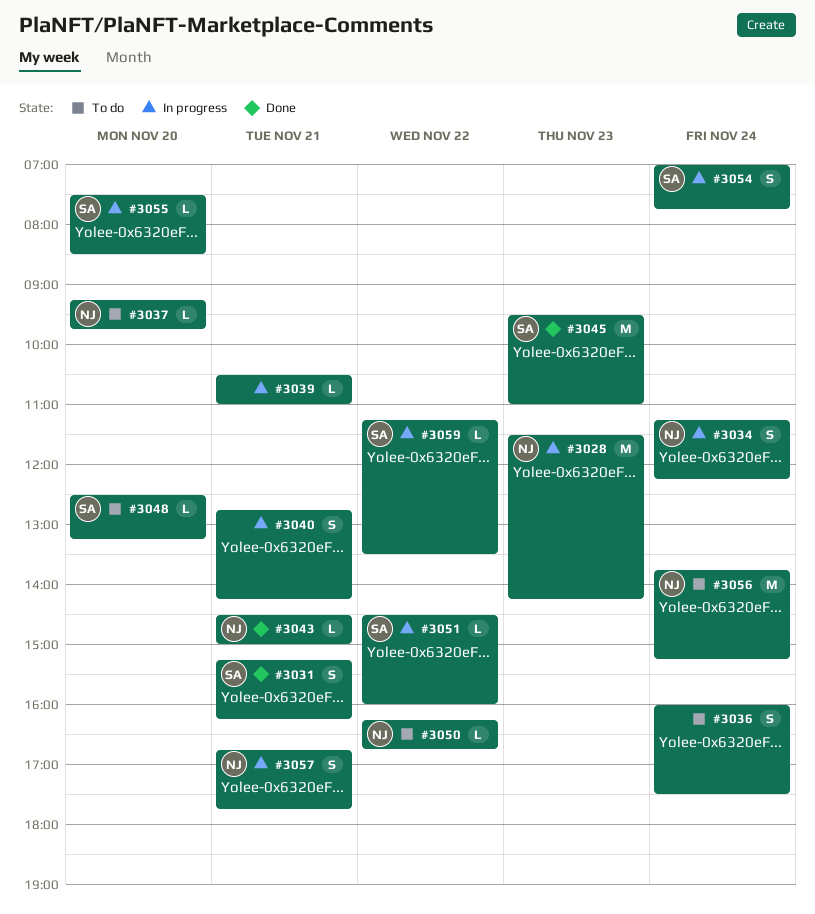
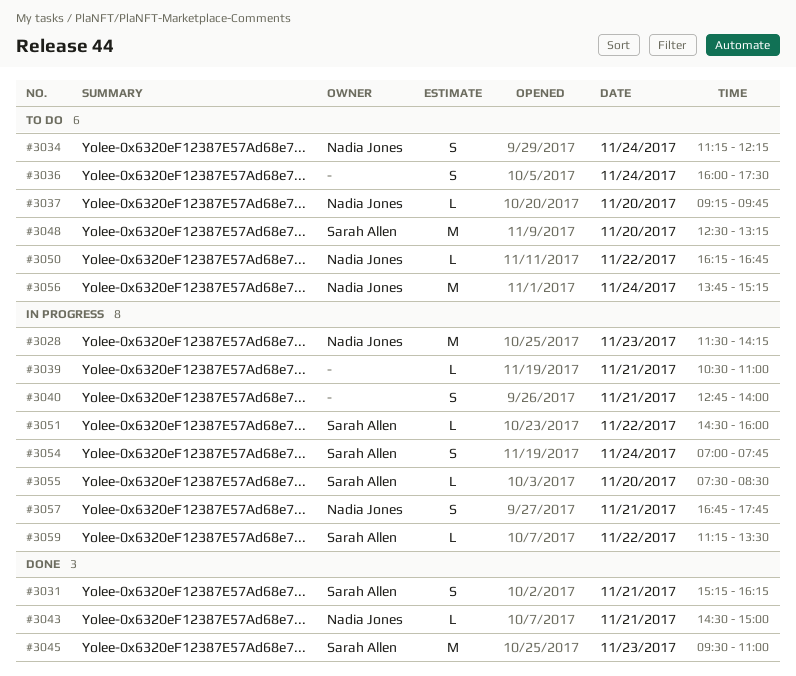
#3034, status: In progress -> To do
#3040, ends: 14:15 -> 14:00
#3048, estimate: L -> M

